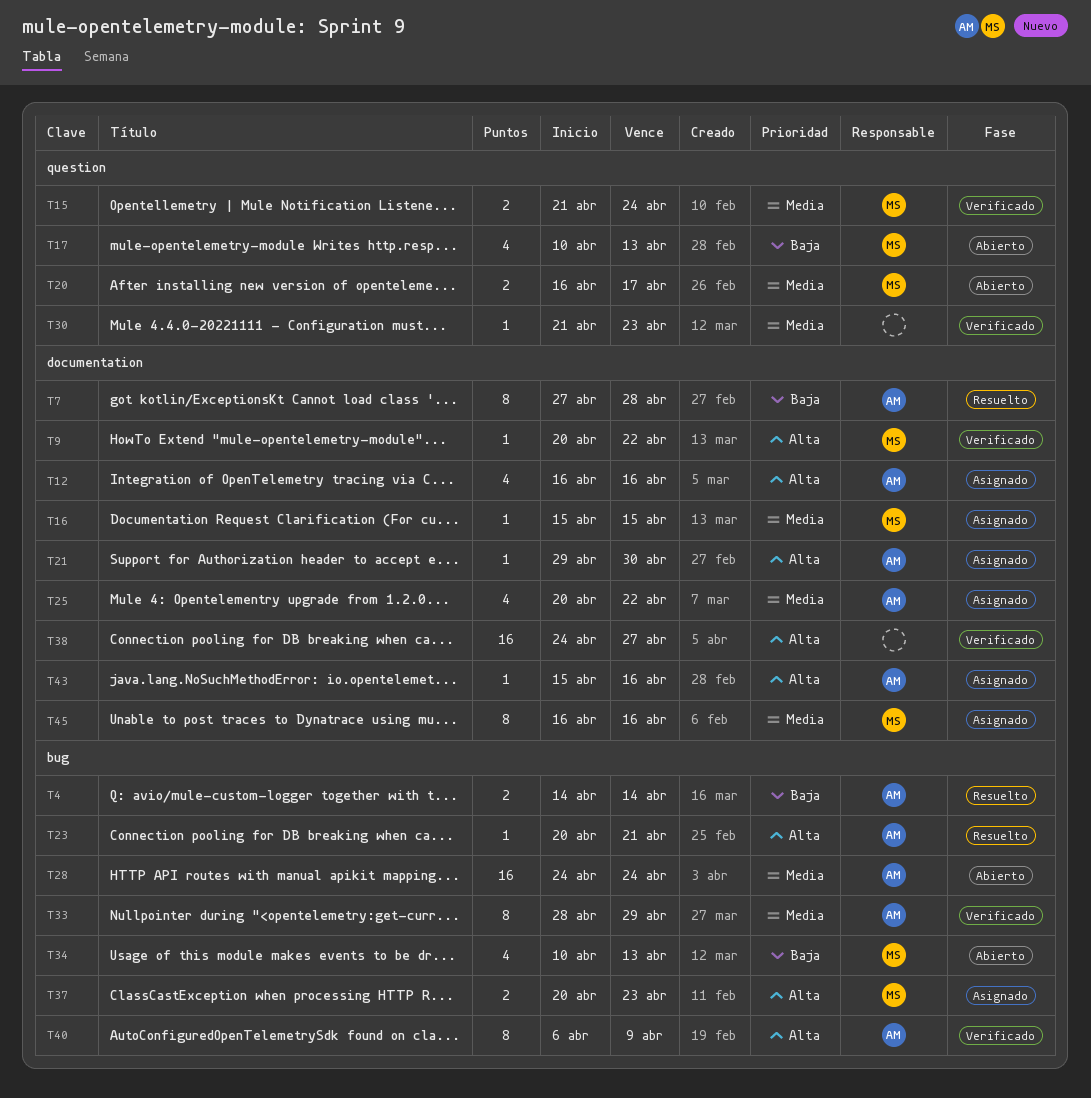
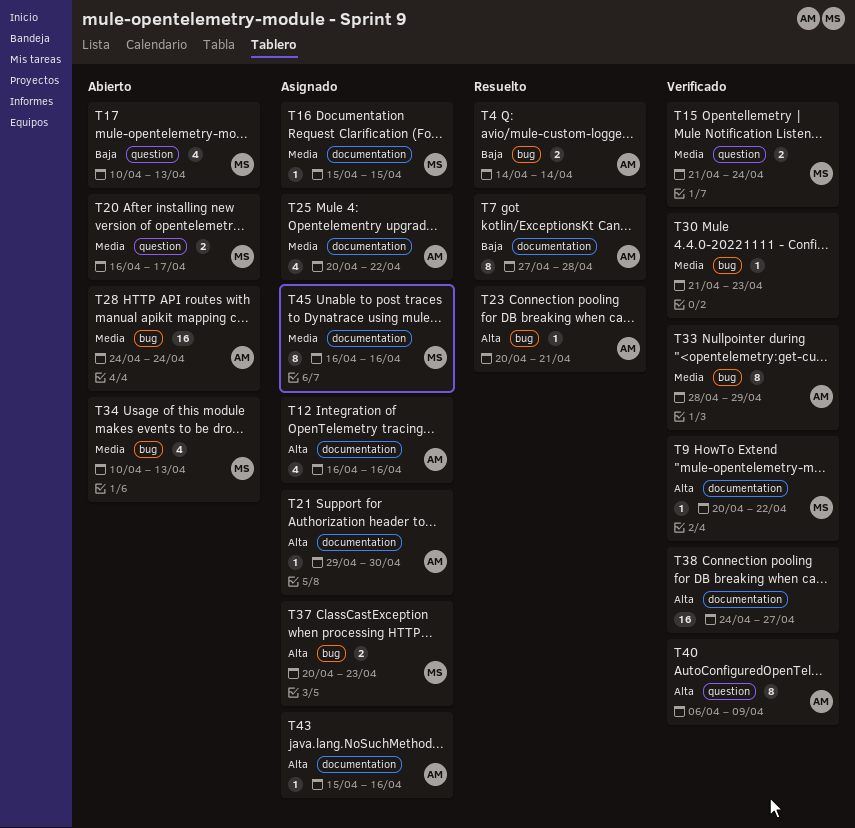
T30, label: question -> bug
T34, priority: Baja -> Media
T40, label: bug -> question

